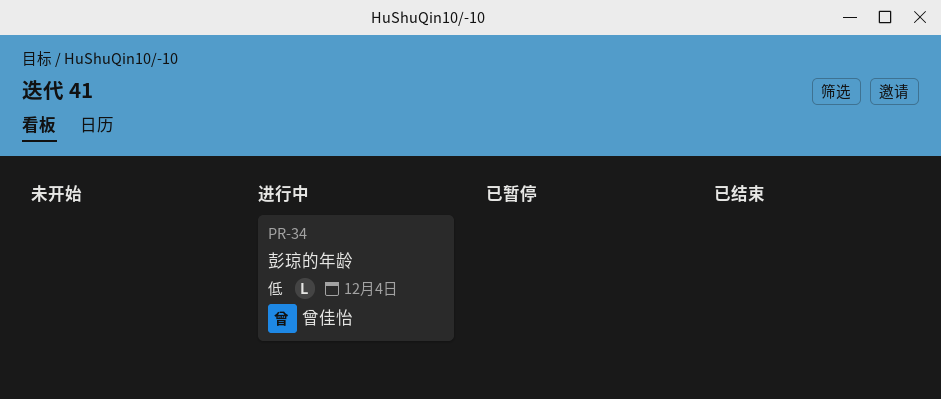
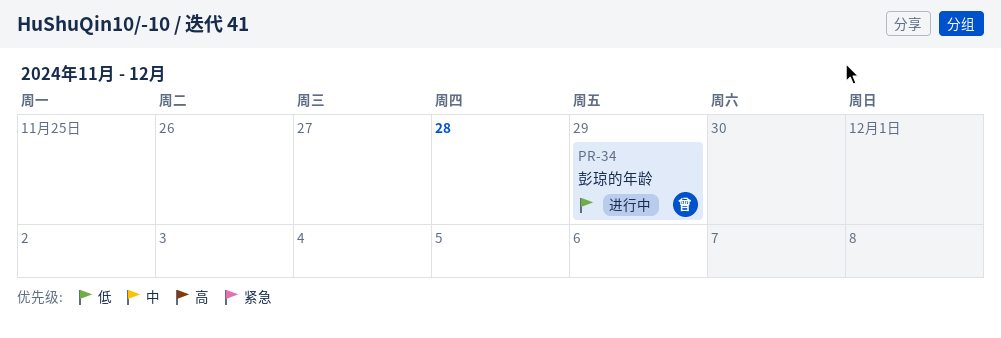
PR-34, due: Dec 4 -> Nov 29

